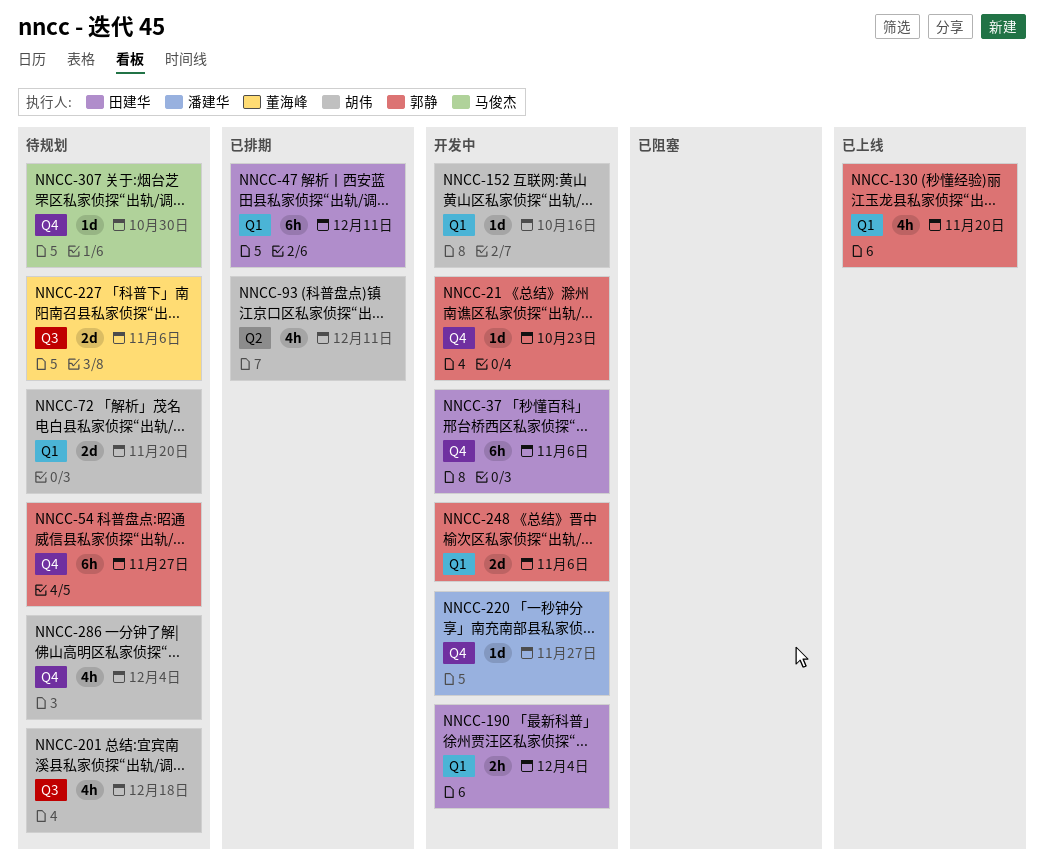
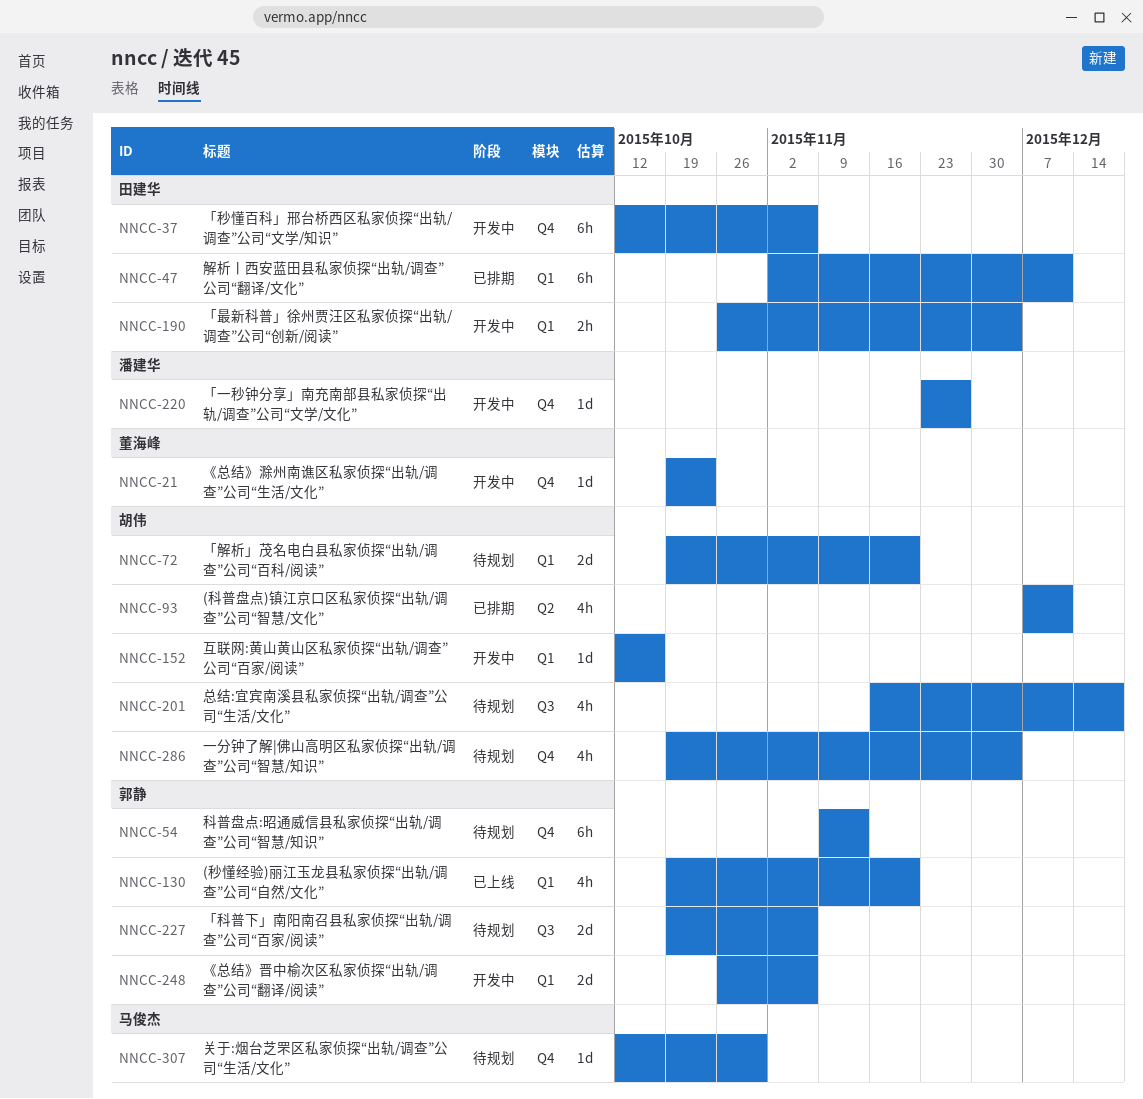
NNCC-21, owner: 郭静 -> 董海峰
NNCC-54, due: Nov 27 -> Nov 13
NNCC-227, owner: 董海峰 -> 郭静

